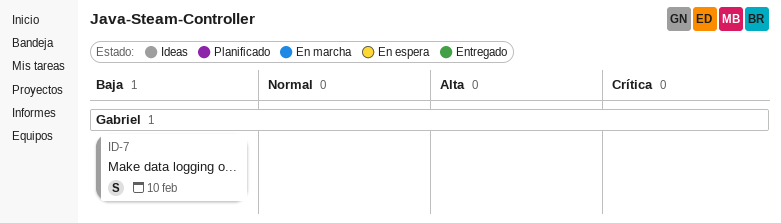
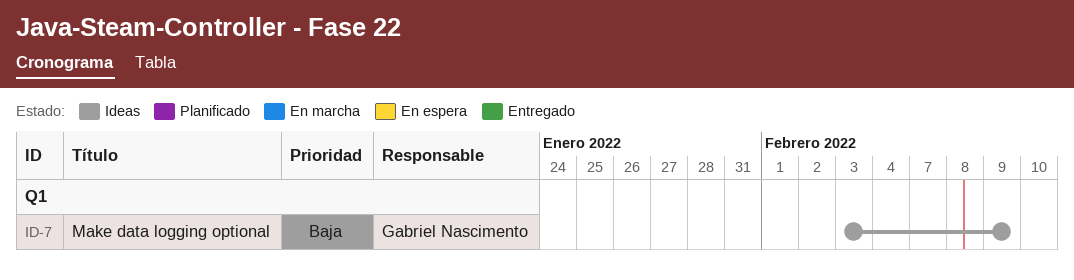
ID-7, due: Feb 10 -> Feb 9

